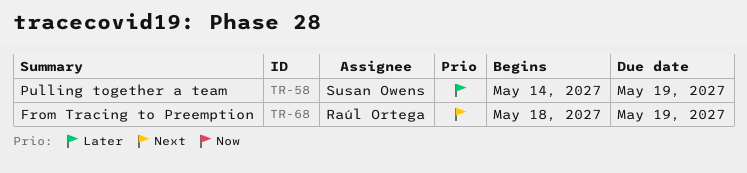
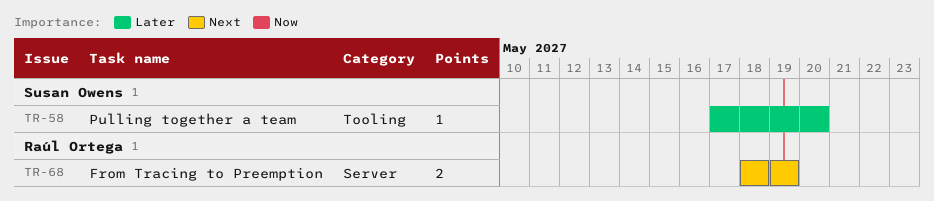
TR-58, start: May 14 -> May 17
TR-58, due: May 19 -> May 20

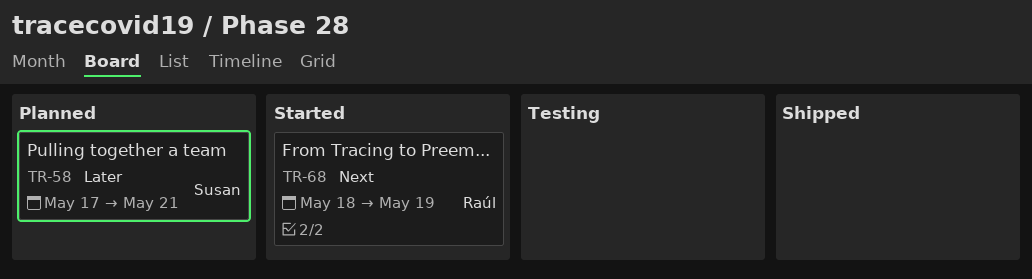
TR-58, due: May 20 -> May 21

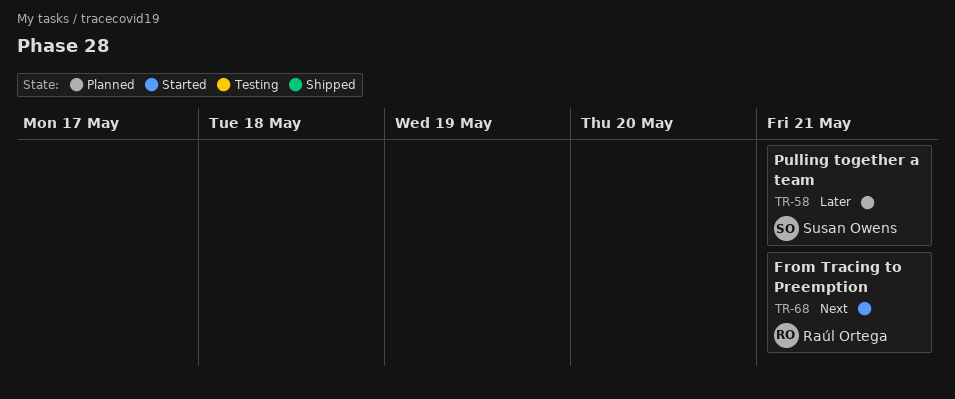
TR-68, due: May 19 -> May 21

